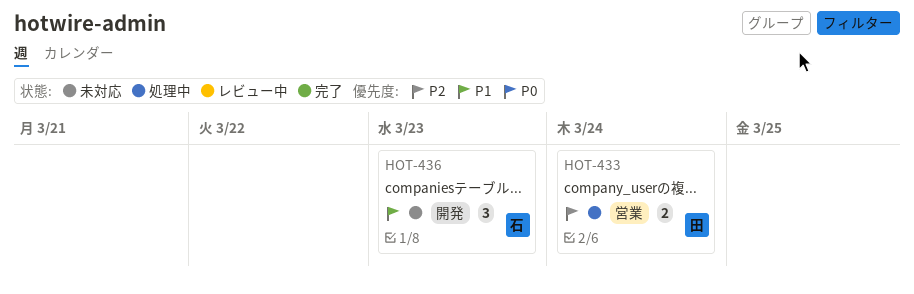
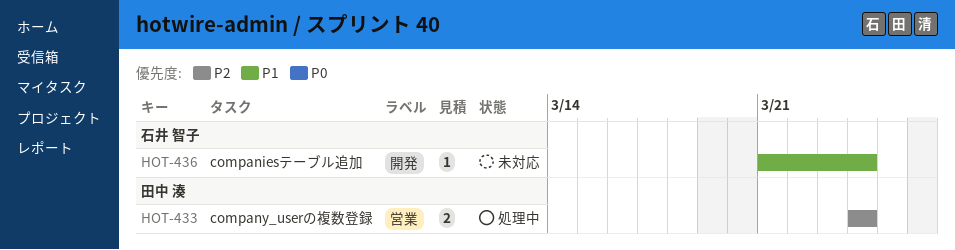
HOT-436, estimate: 3 -> 1
HOT-436, due: Mar 23 -> Mar 24

